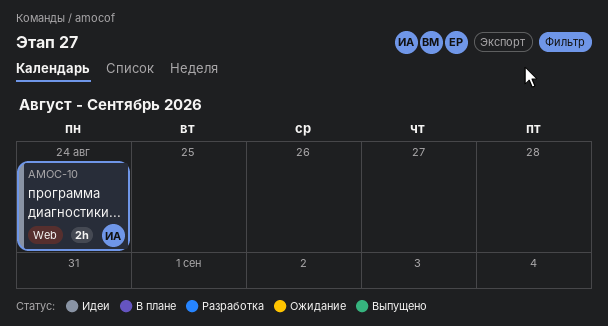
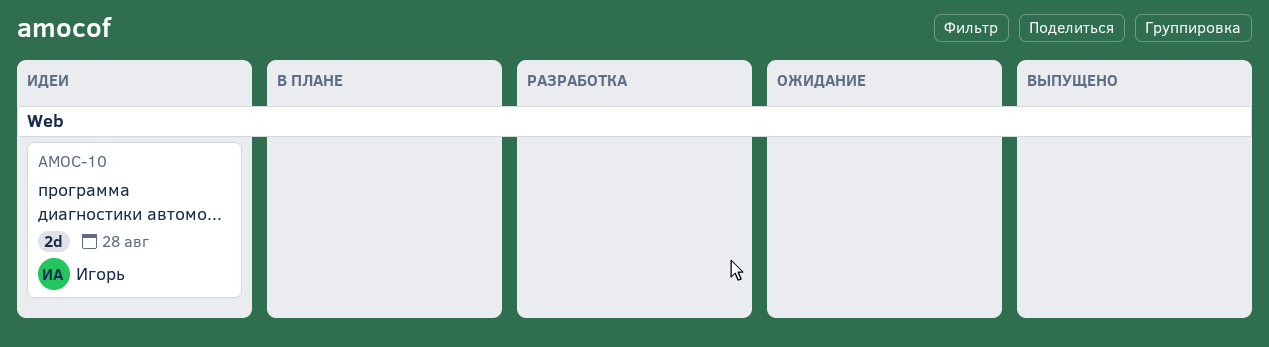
AMOC-10, estimate: 2h -> 2d
AMOC-10, due: Aug 24 -> Aug 28

